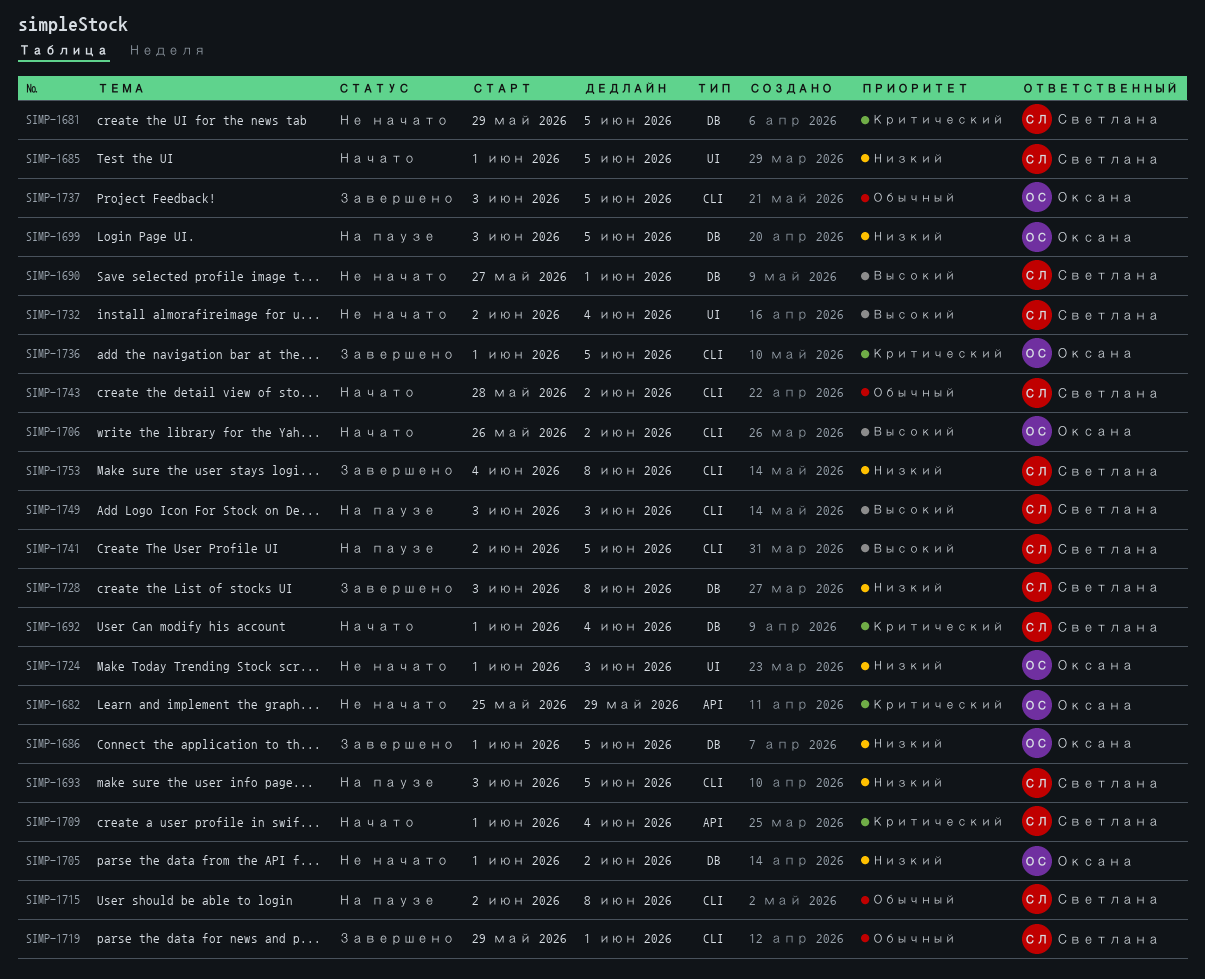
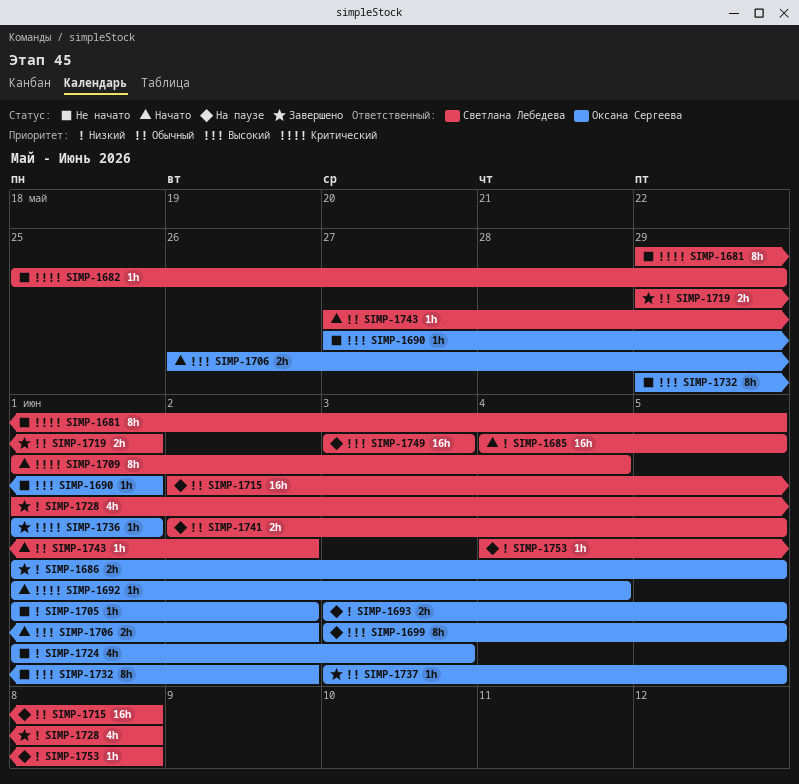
SIMP-1682, owner: Оксана Сергеева -> Светлана Лебедева
SIMP-1685, start: Jun 1 -> Jun 4
SIMP-1690, owner: Светлана Лебедева -> Оксана Сергеева
SIMP-1692, owner: Светлана Лебедева -> Оксана Сергеева
SIMP-1693, owner: Светлана Лебедева -> Оксана Сергеева
SIMP-1699, priority: Низкий -> Высокий
SIMP-1728, start: Jun 3 -> Jun 1
SIMP-1732, owner: Светлана Лебедева -> Оксана Сергеева
SIMP-1732, start: Jun 2 -> May 29
SIMP-1732, due: Jun 4 -> Jun 2
SIMP-1736, due: Jun 5 -> Jun 1
SIMP-1741, priority: Высокий -> Обычный
SIMP-1743, start: May 28 -> May 27
SIMP-1753, status: Завершено -> На паузе

